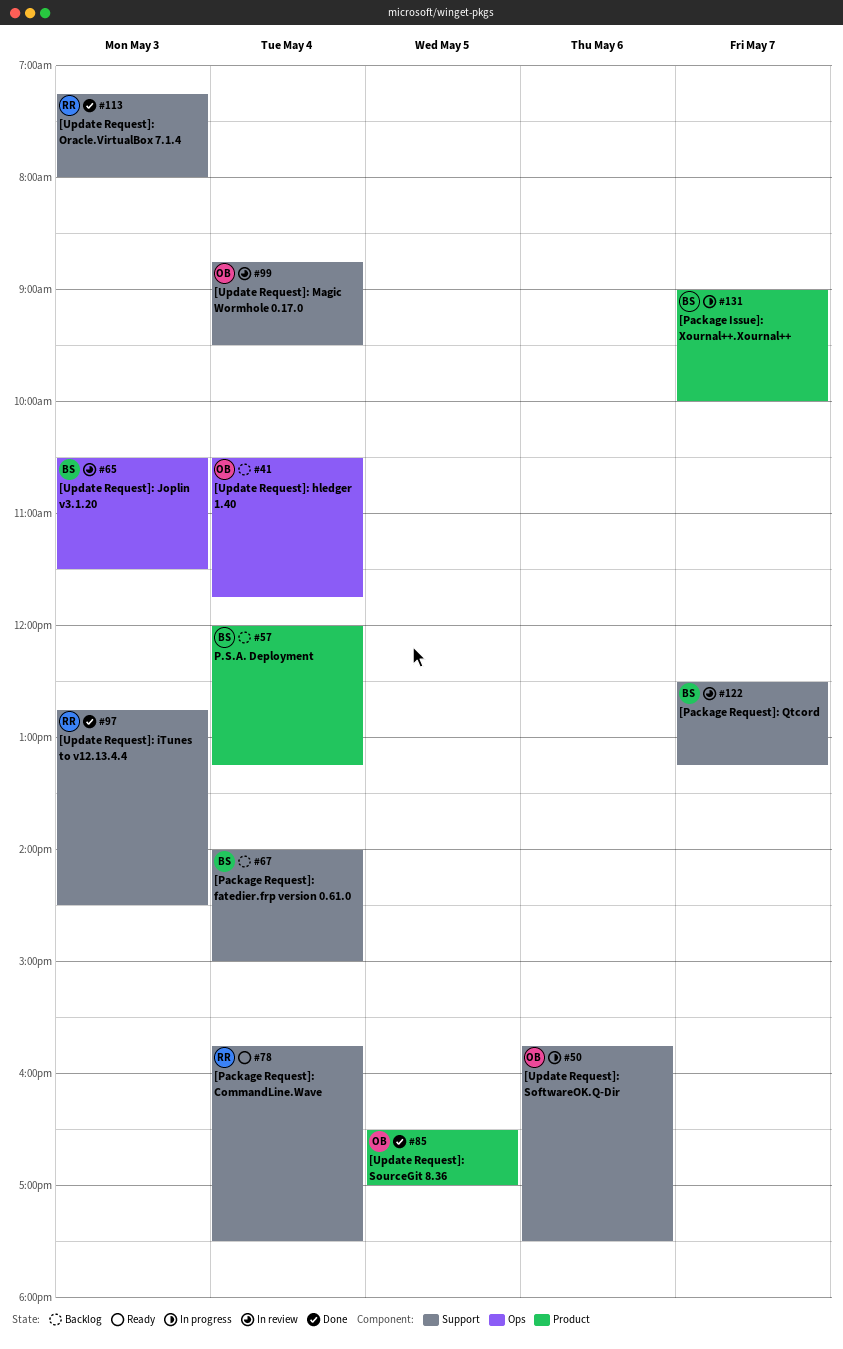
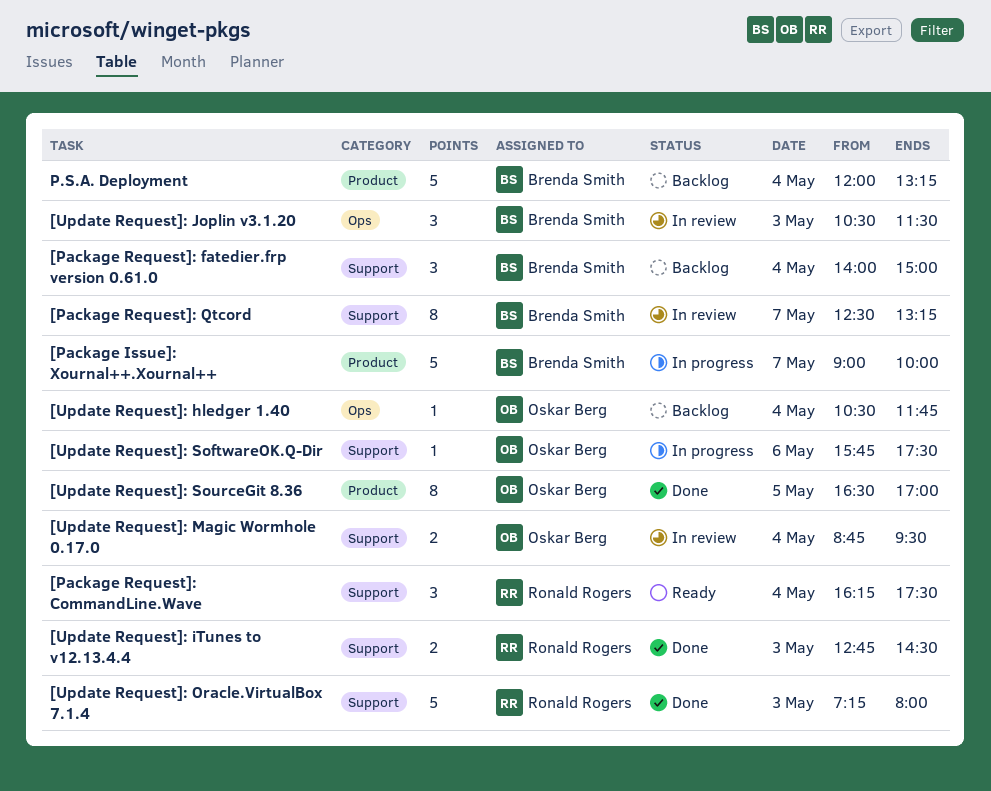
[Package Request]: CommandLine.Wave, begins: 15:45 -> 16:15

